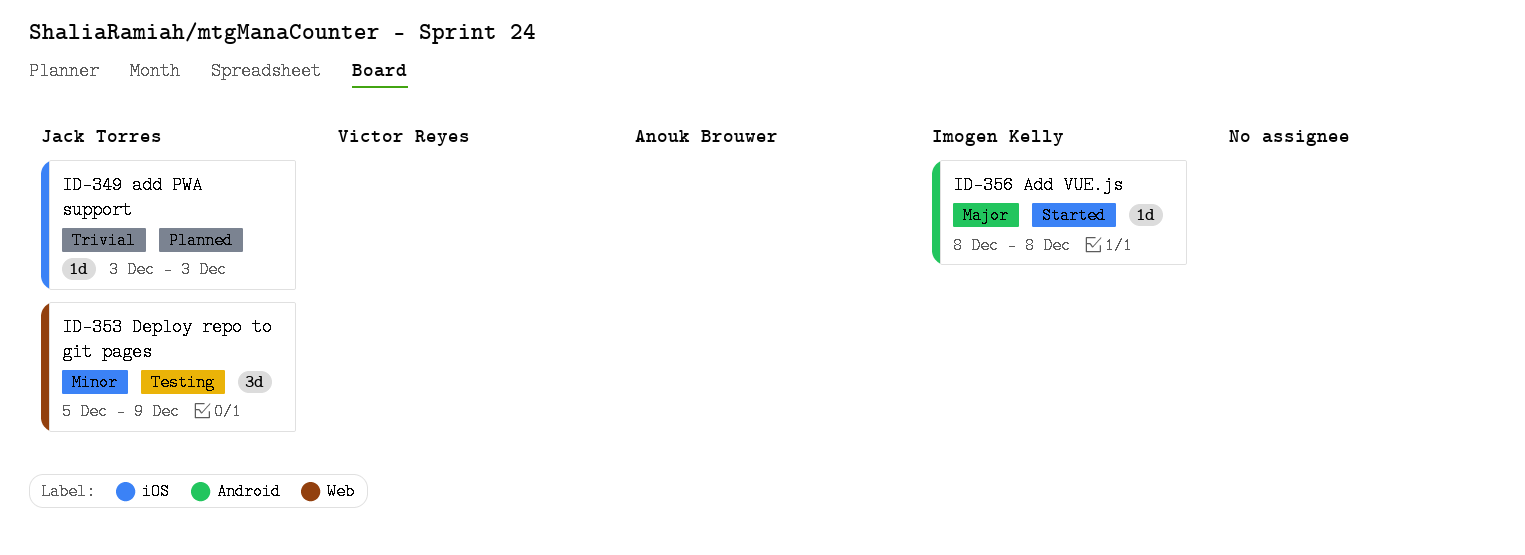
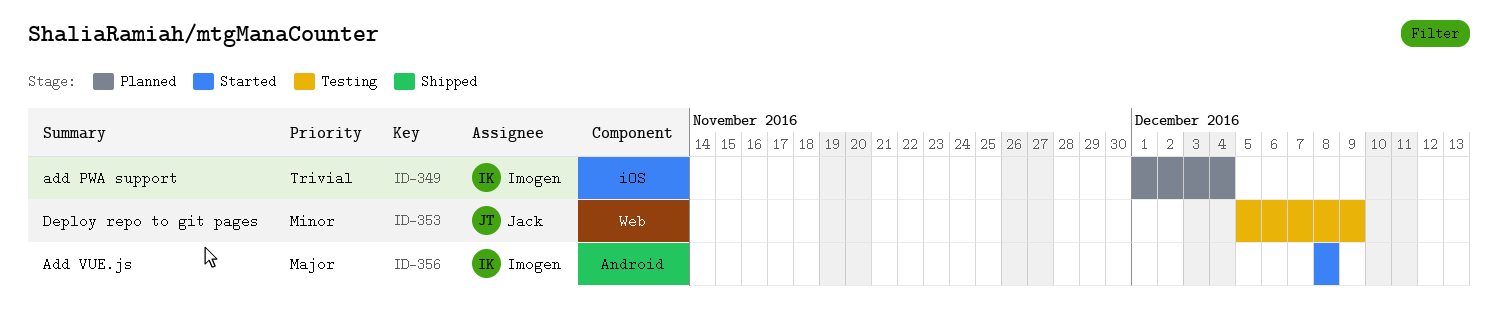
ID-349, owner: Jack Torres -> Imogen Kelly
ID-349, start: Dec 3 -> Dec 1
ID-349, due: Dec 3 -> Dec 4

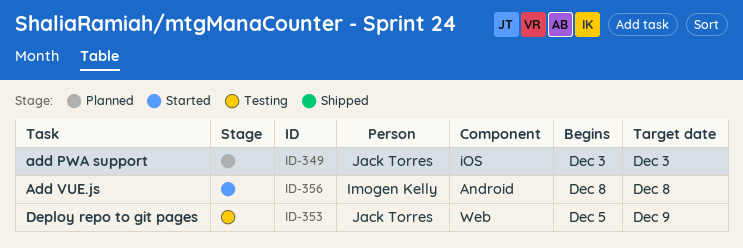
ID-349, owner: Imogen Kelly -> Jack Torres
ID-349, start: Dec 1 -> Dec 3
ID-349, due: Dec 4 -> Dec 3

